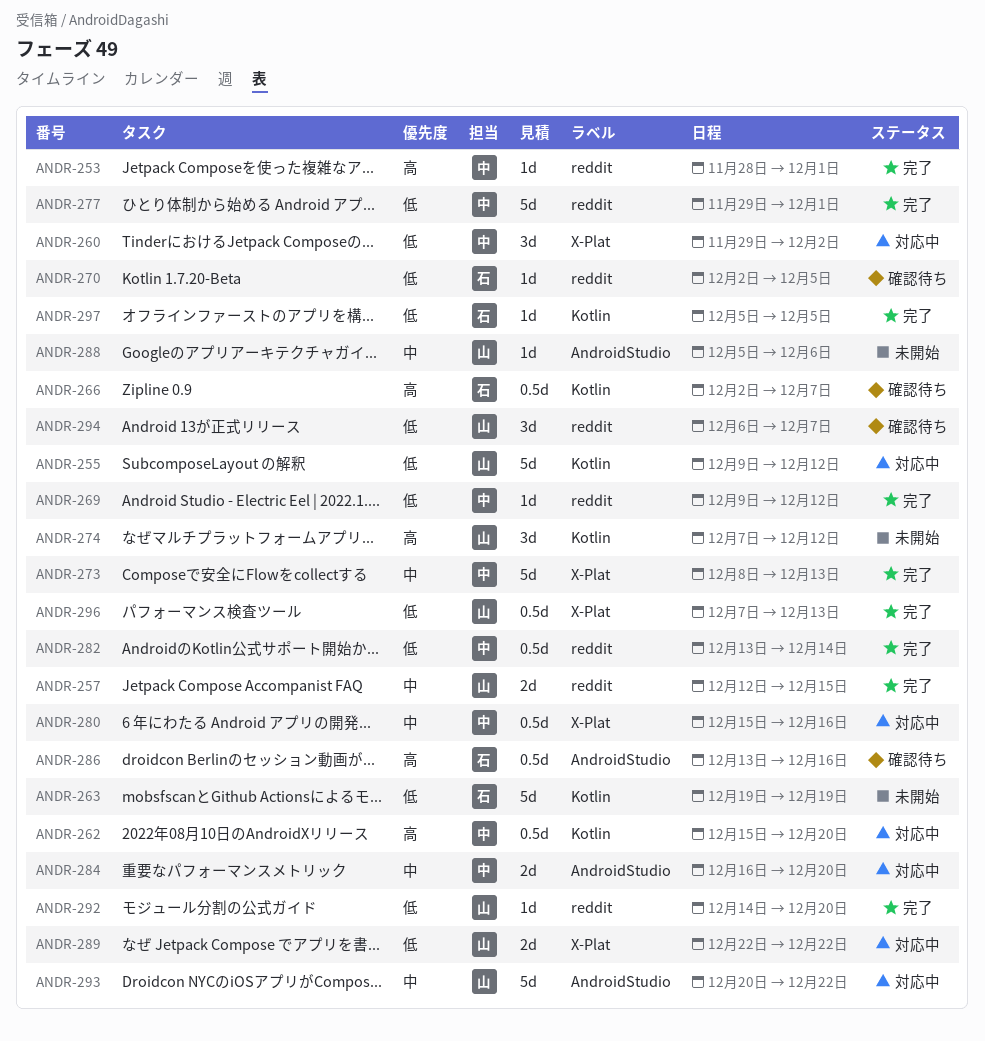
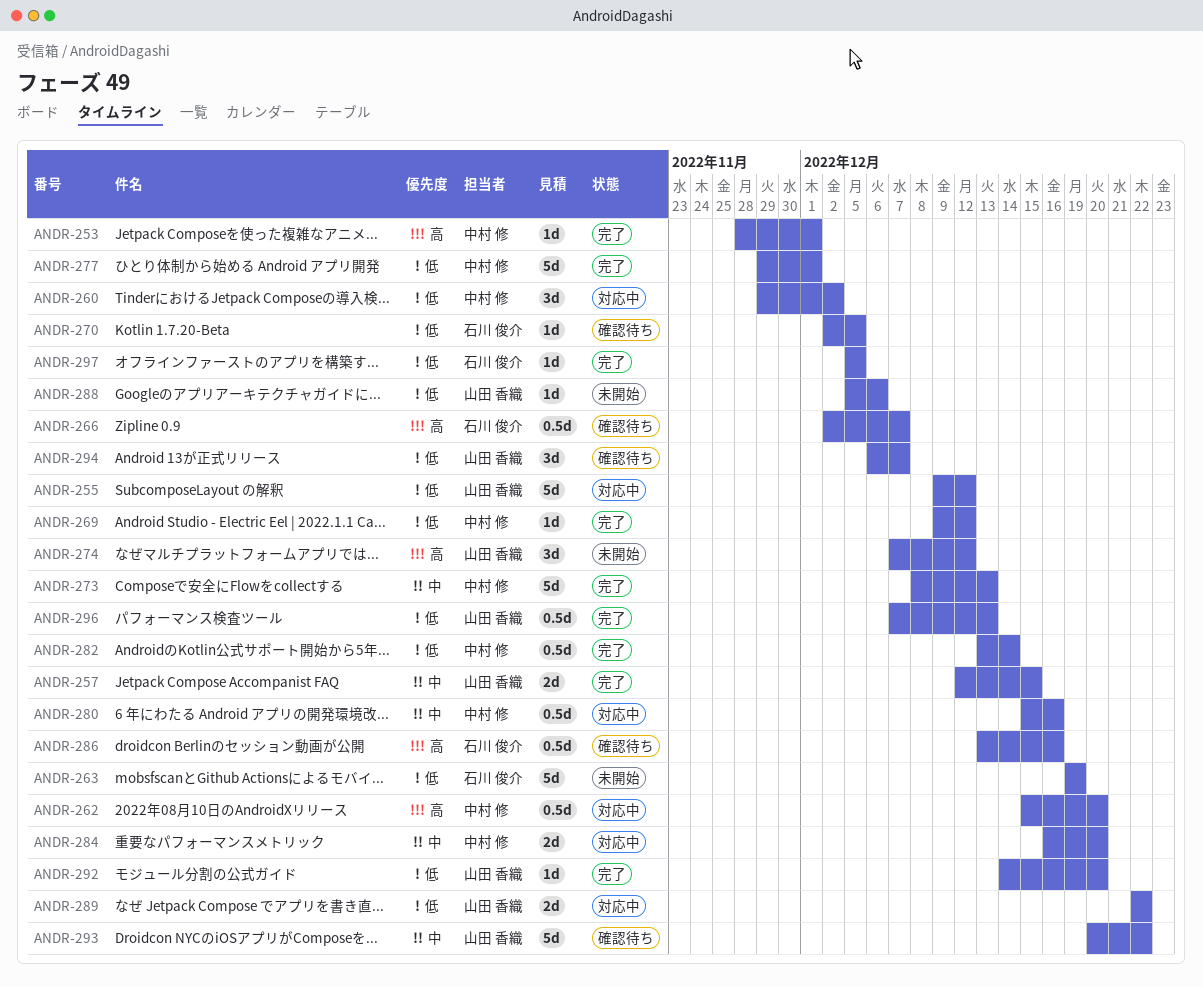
ANDR-288, priority: 中 -> 低
ANDR-293, status: 対応中 -> 確認待ち

